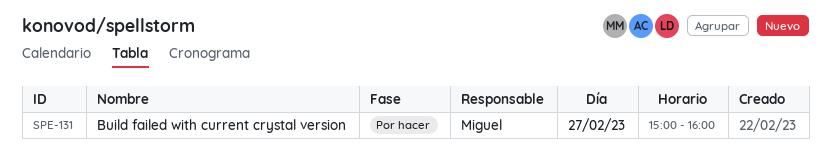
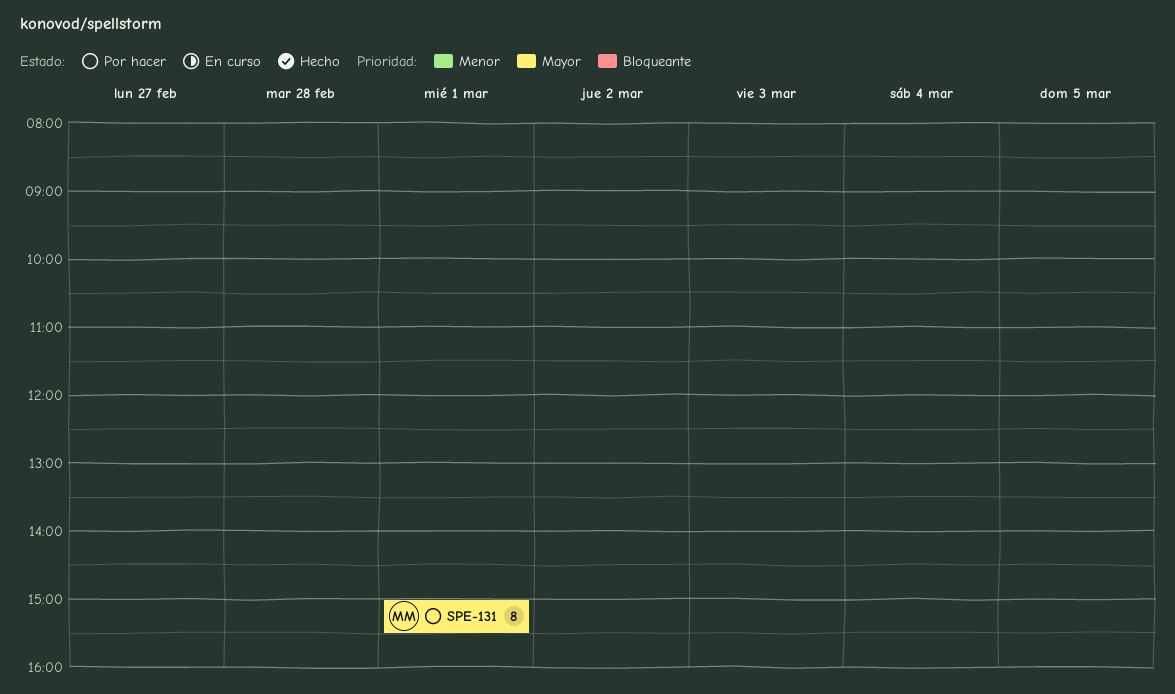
SPE-131, day: Feb 27 -> Mar 1
SPE-131, ends: 16:00 -> 15:30

